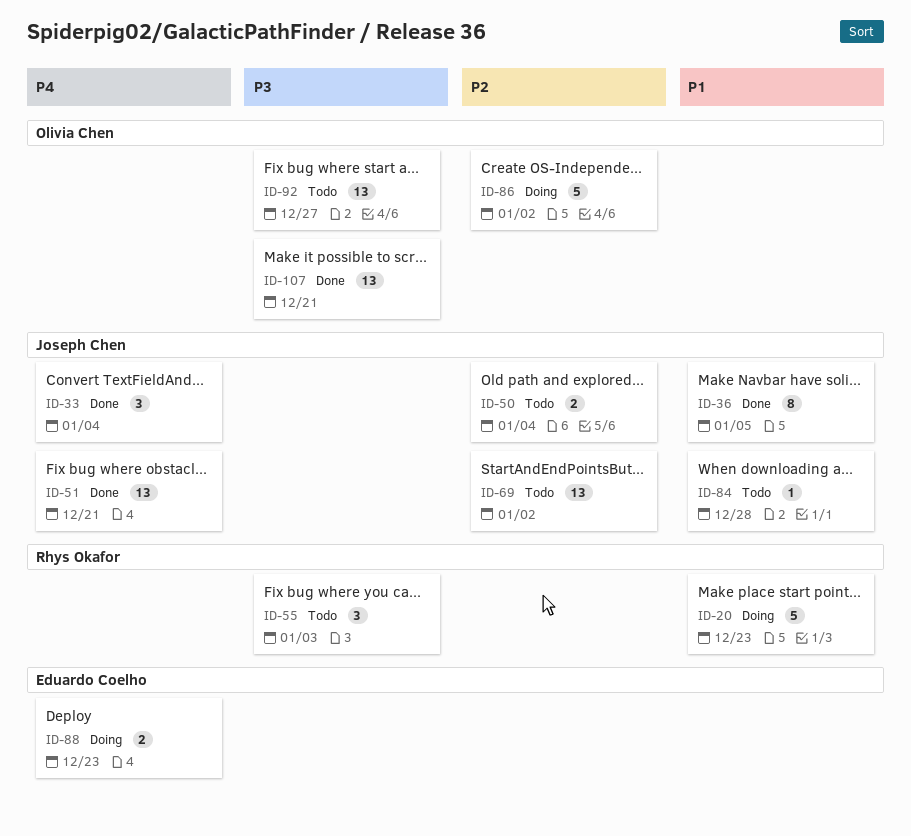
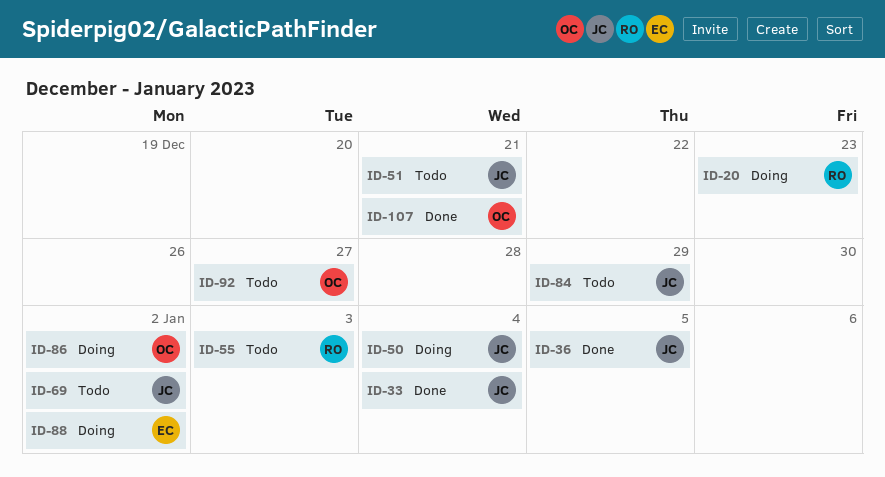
ID-50, status: Todo -> Doing
ID-51, status: Done -> Todo
ID-84, due: Dec 28 -> Dec 29
ID-88, due: Dec 23 -> Jan 2

